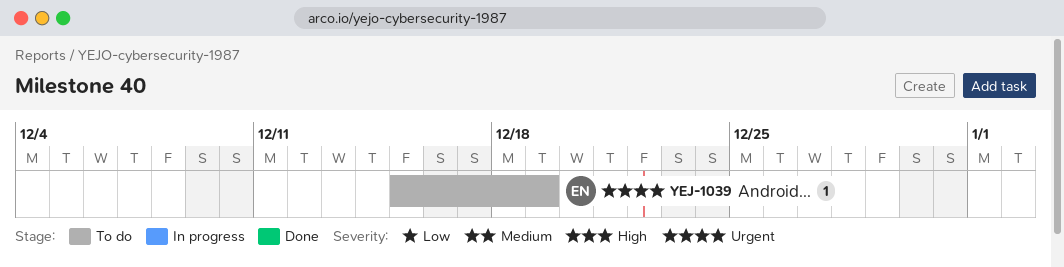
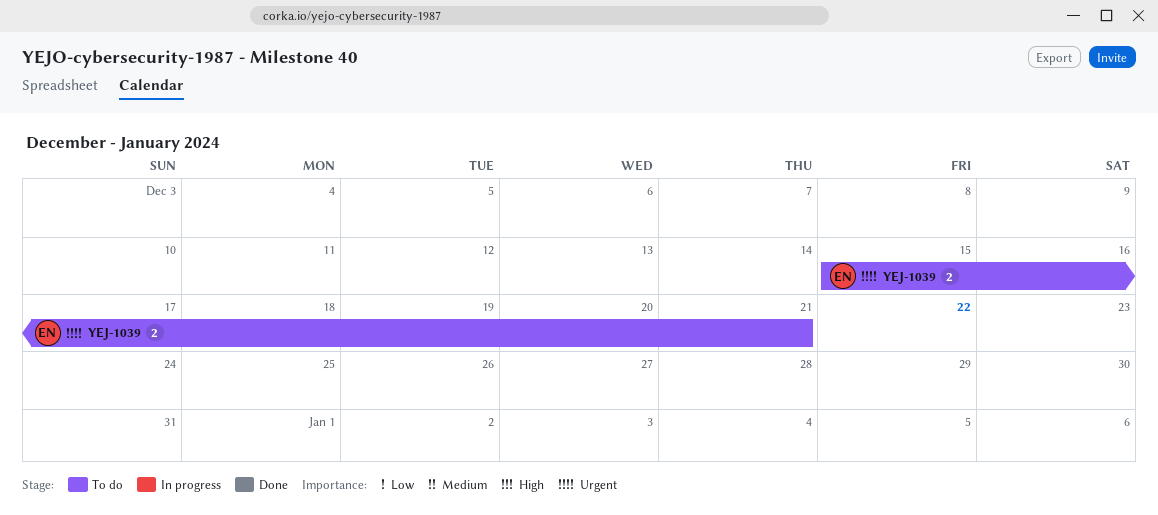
YEJ-1039, estimate: 1 -> 2
YEJ-1039, due: Dec 19 -> Dec 21

